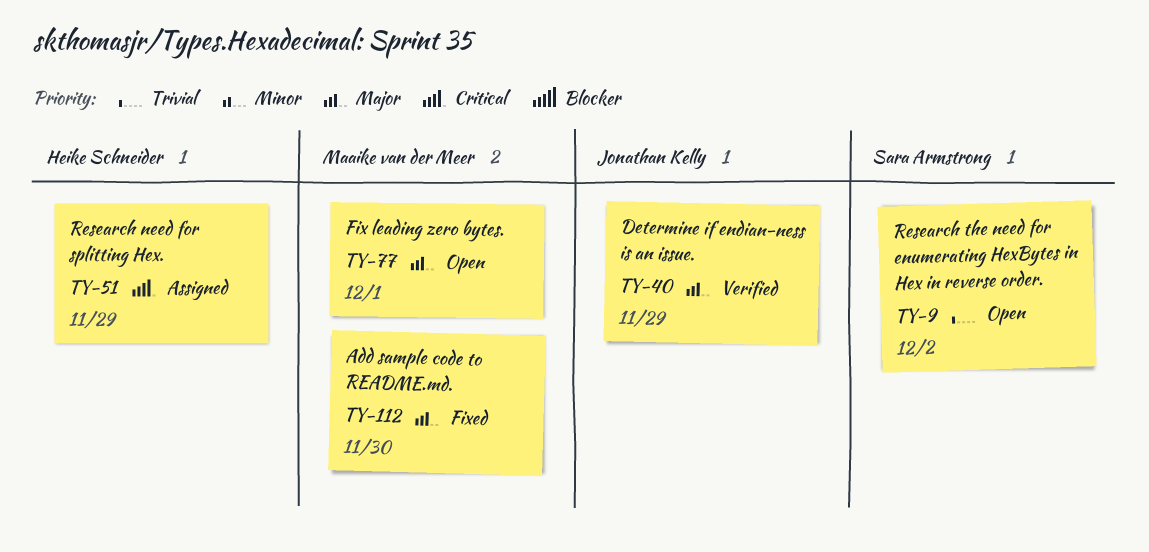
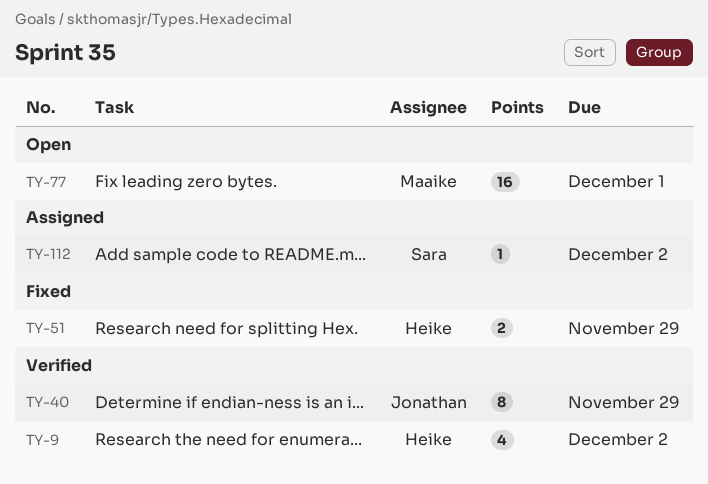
TY-9, status: Open -> Verified
TY-9, owner: Sara Armstrong -> Heike Schneider
TY-51, status: Assigned -> Fixed
TY-112, status: Fixed -> Assigned
TY-112, owner: Maaike van der Meer -> Sara Armstrong
TY-112, due: Nov 30 -> Dec 2

